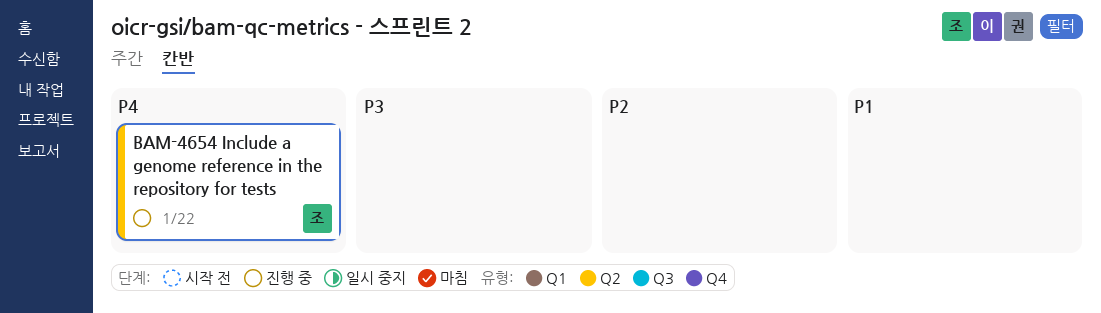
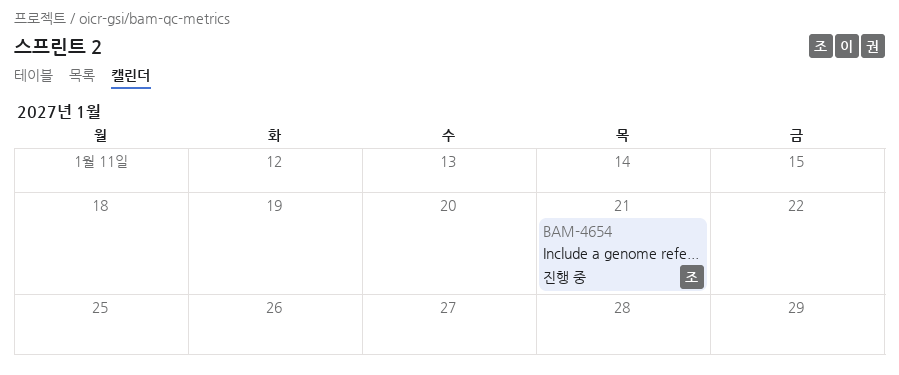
BAM-4654, due: Jan 22 -> Jan 21

